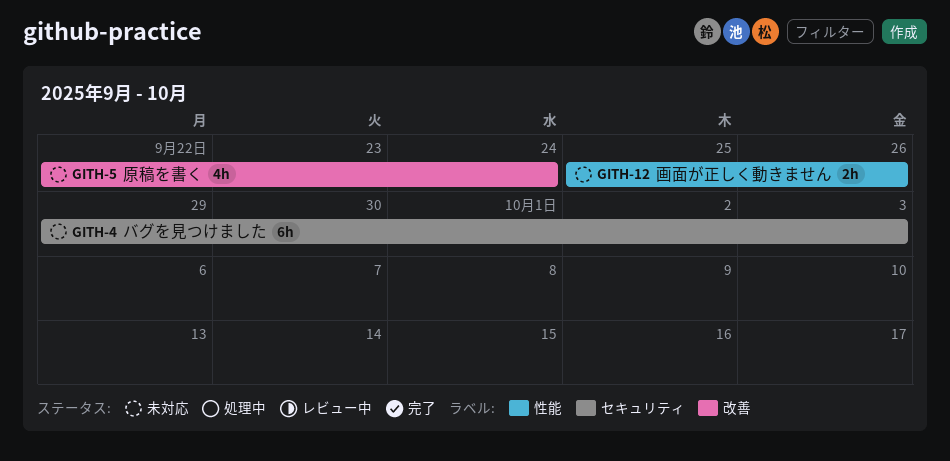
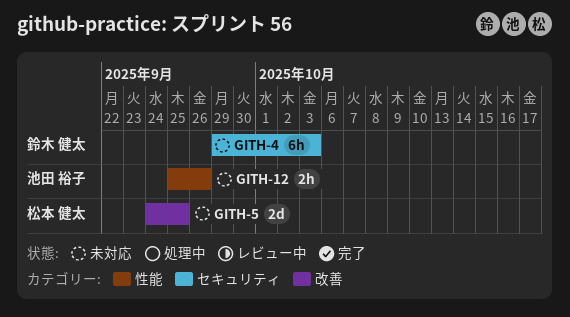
GITH-5, estimate: 4h -> 2d
GITH-5, start: Sep 22 -> Sep 24
GITH-5, due: Sep 24 -> Sep 25

